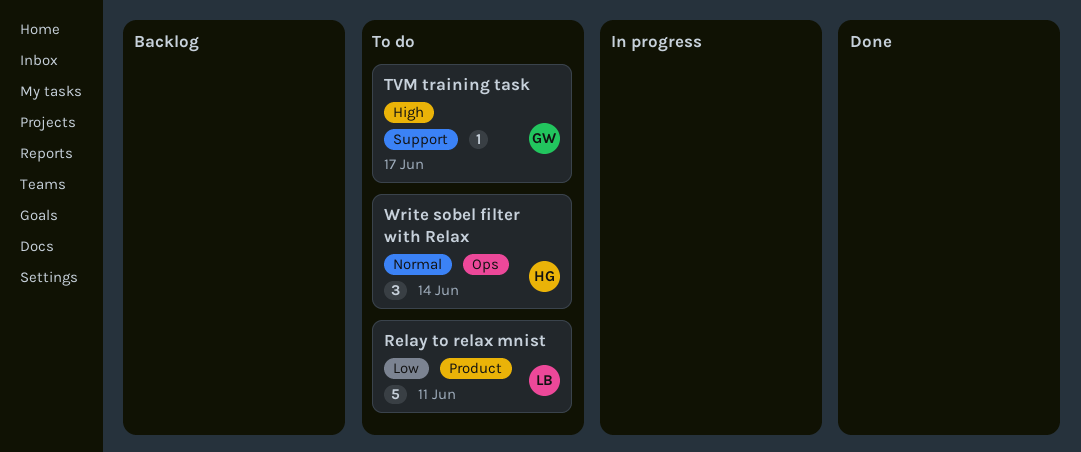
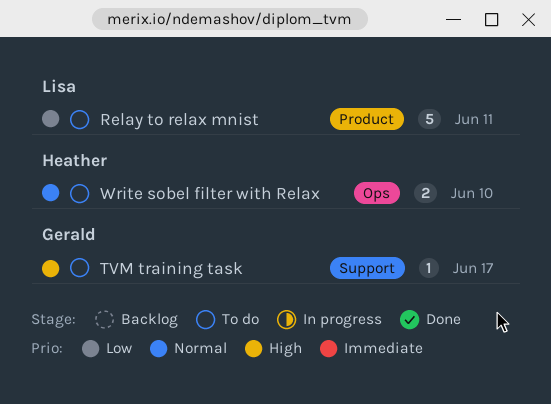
Write sobel filter with Relax, estimate: 3 -> 2
Write sobel filter with Relax, due: Jun 14 -> Jun 10

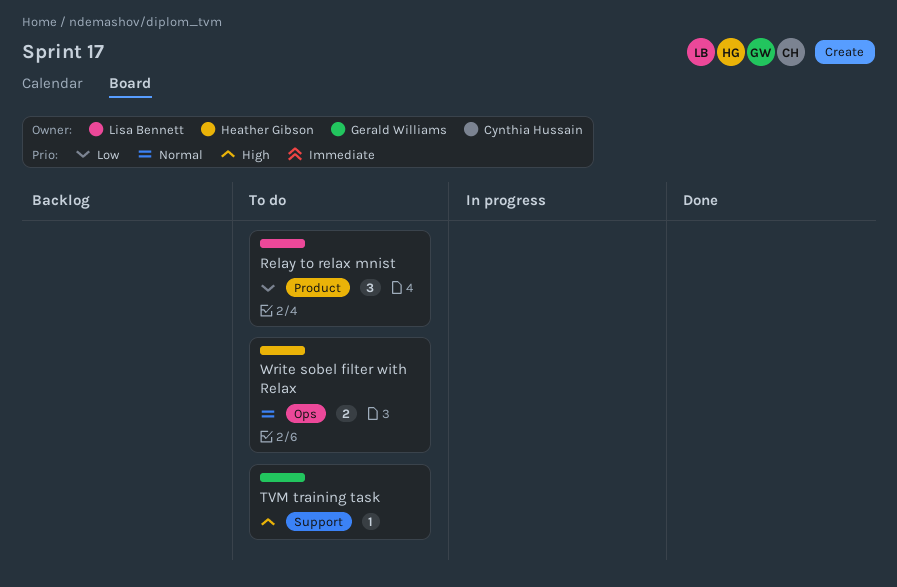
Relay to relax mnist, estimate: 5 -> 3

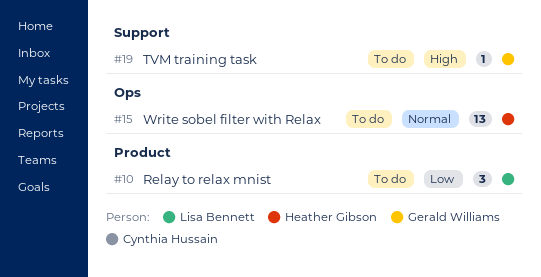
Write sobel filter with Relax, estimate: 2 -> 13

